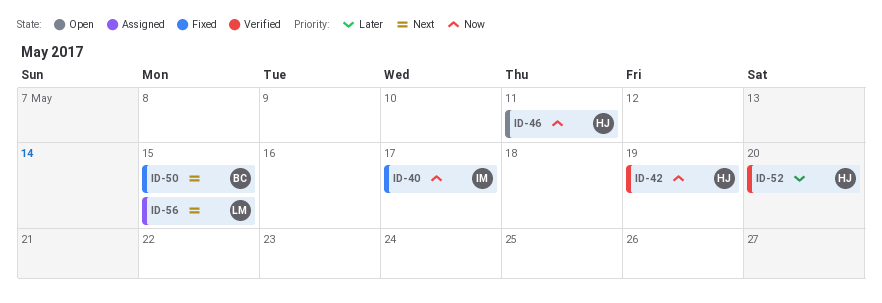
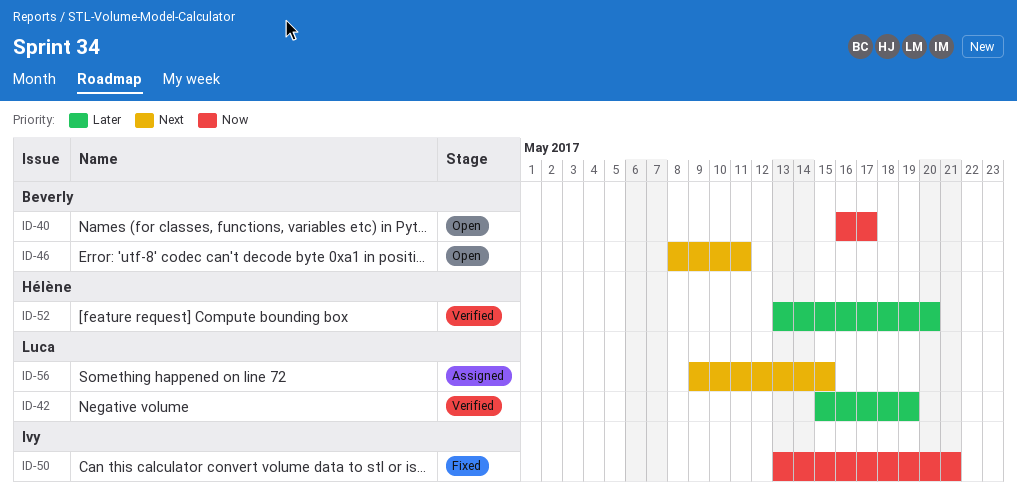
ID-40, status: Fixed -> Open
ID-40, owner: Ivy -> Beverly
ID-42, owner: Hélène -> Luca
ID-42, priority: Now -> Later
ID-46, owner: Hélène -> Beverly
ID-46, priority: Now -> Next
ID-50, owner: Beverly -> Ivy
ID-50, priority: Next -> Now
ID-50, due: May 15 -> May 21

